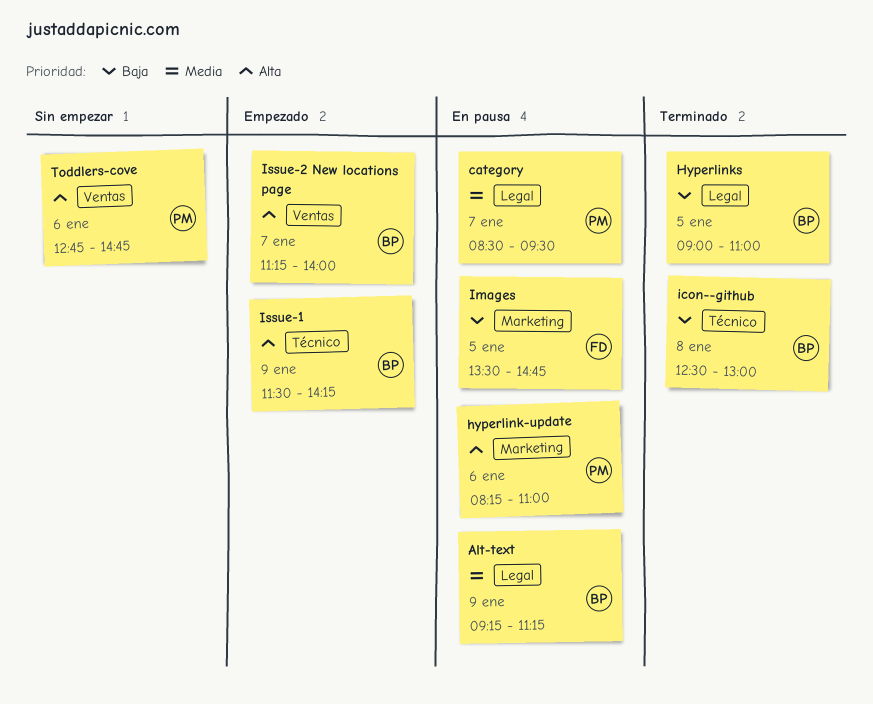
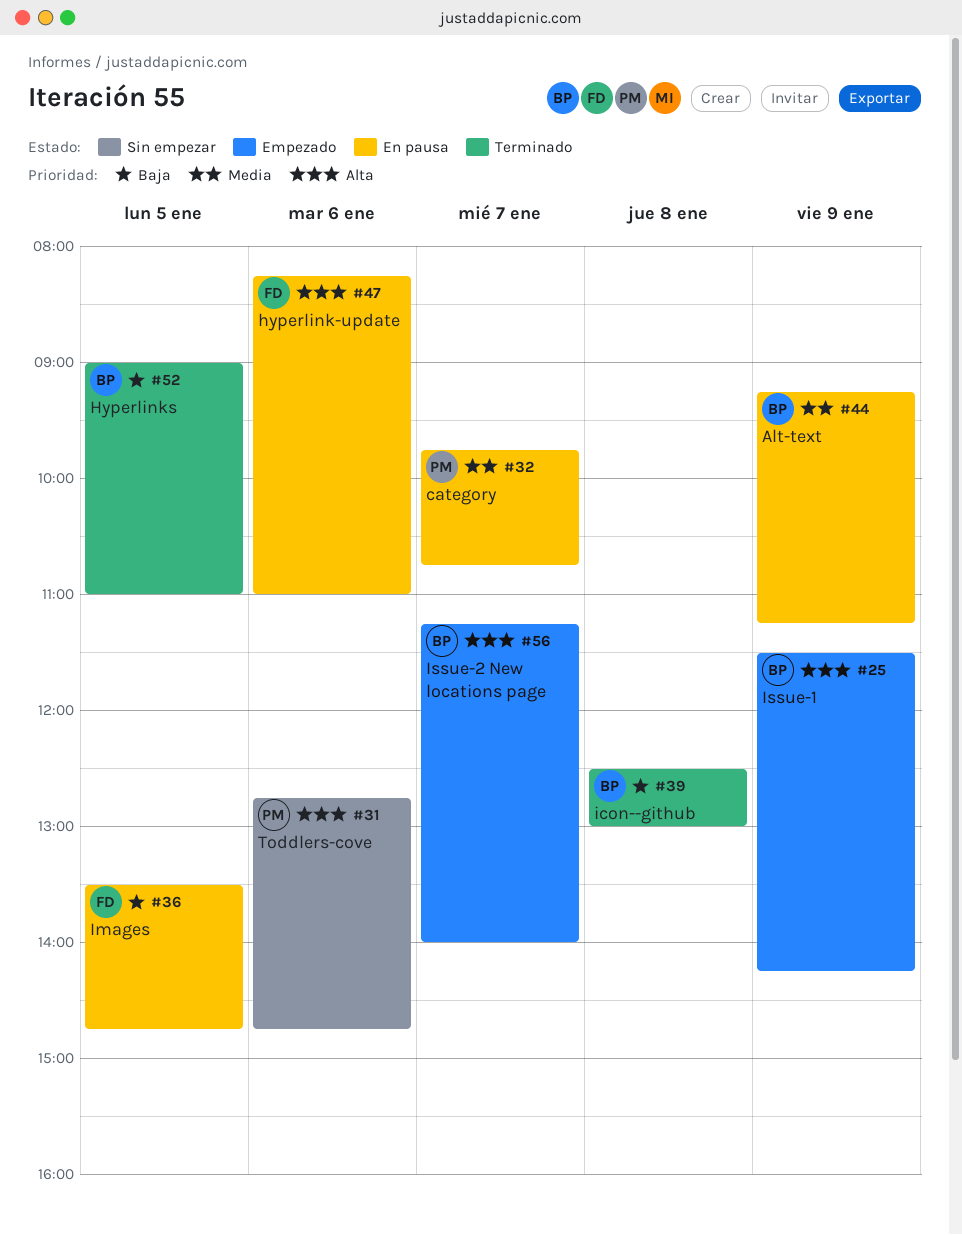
category, begins: 08:30 -> 09:45
category, ends: 09:30 -> 10:45
hyperlink-update, owner: PM -> FD

